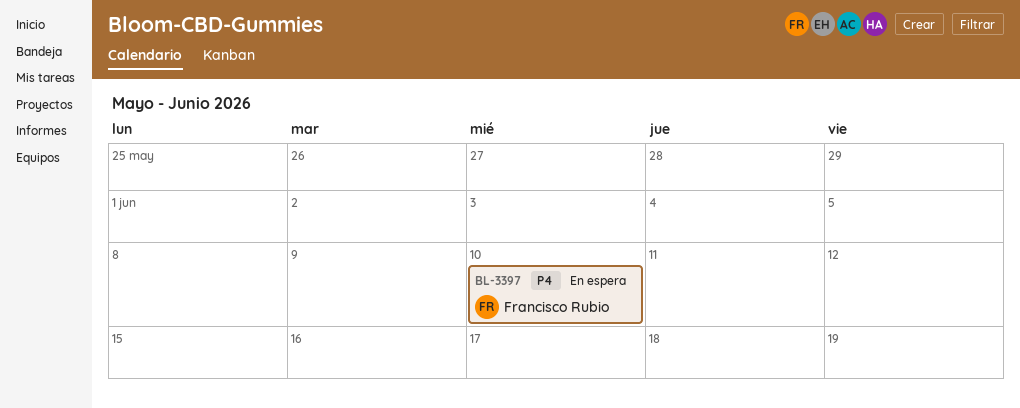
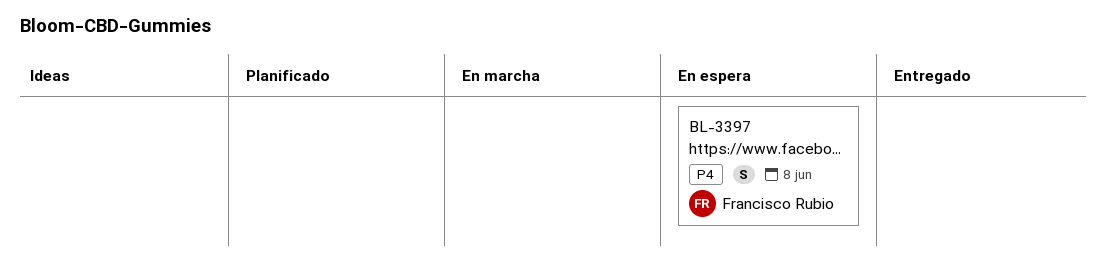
BL-3397, due: Jun 10 -> Jun 8

